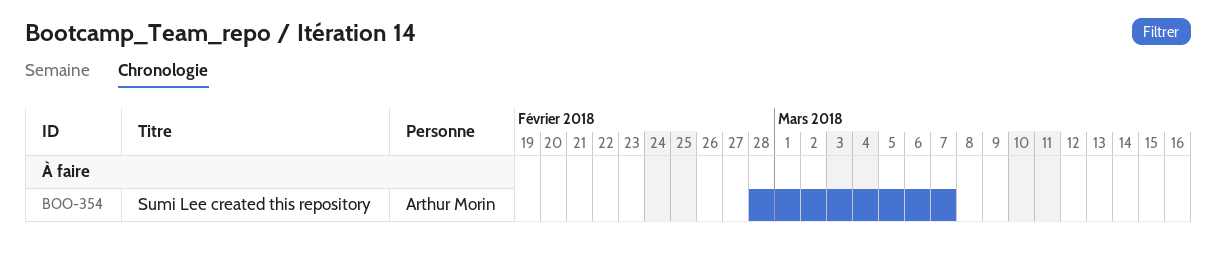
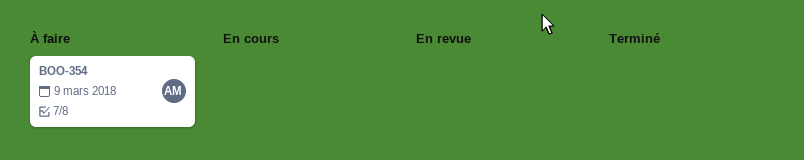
BOO-354, due: Mar 7 -> Mar 9

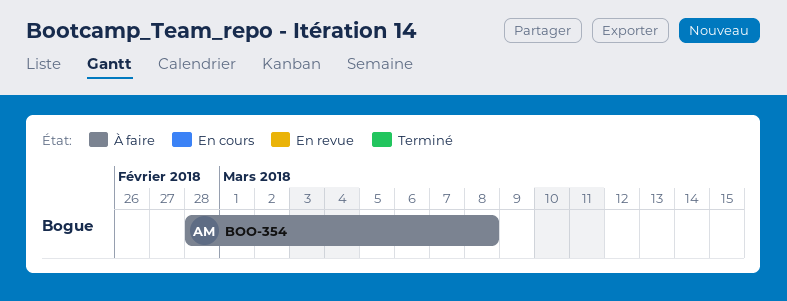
BOO-354, due: Mar 9 -> Mar 8

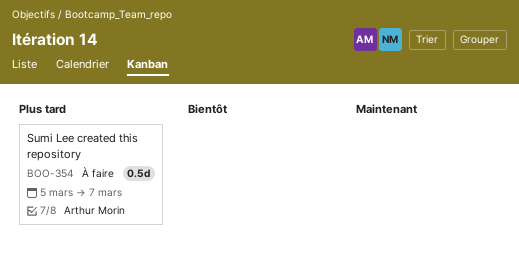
BOO-354, start: Feb 28 -> Mar 5
BOO-354, due: Mar 8 -> Mar 7

